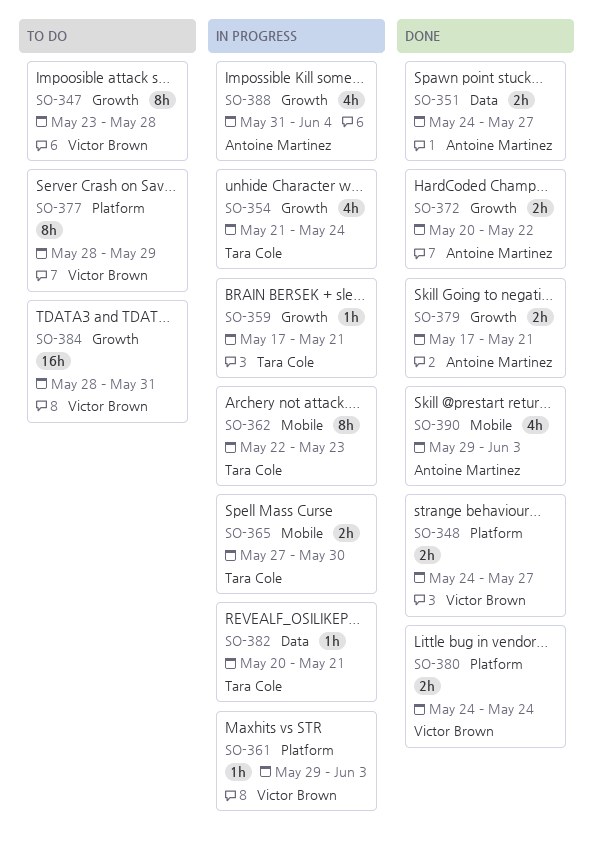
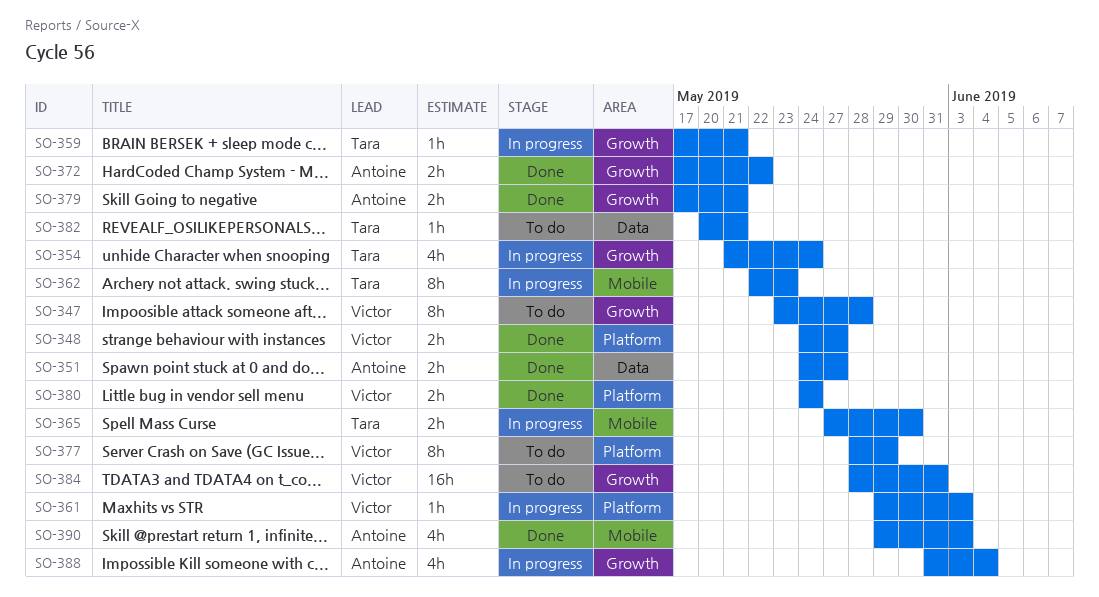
SO-372, start: May 20 -> May 17
SO-382, status: In progress -> To do

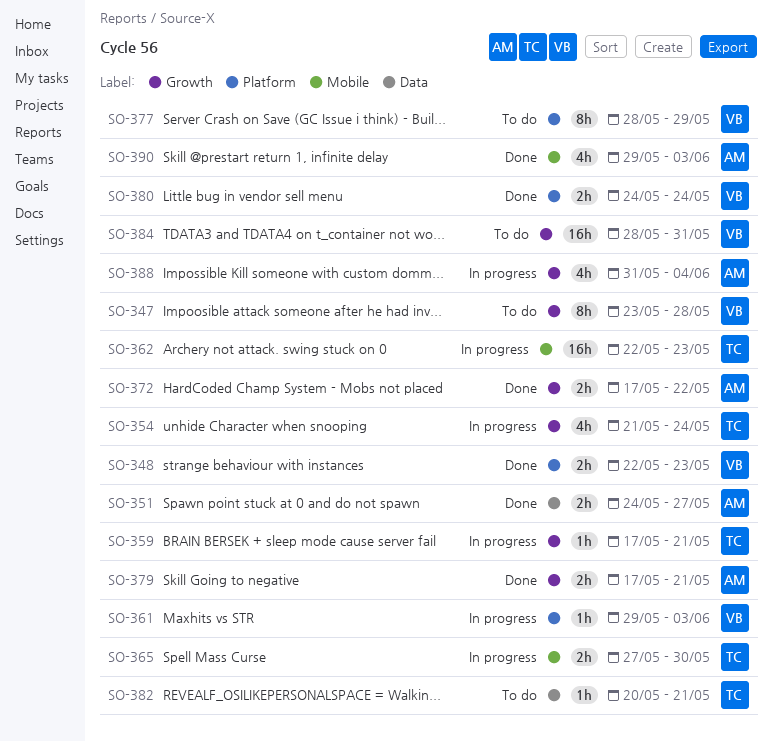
SO-348, start: May 24 -> May 22
SO-348, due: May 27 -> May 23
SO-362, estimate: 8h -> 16h

